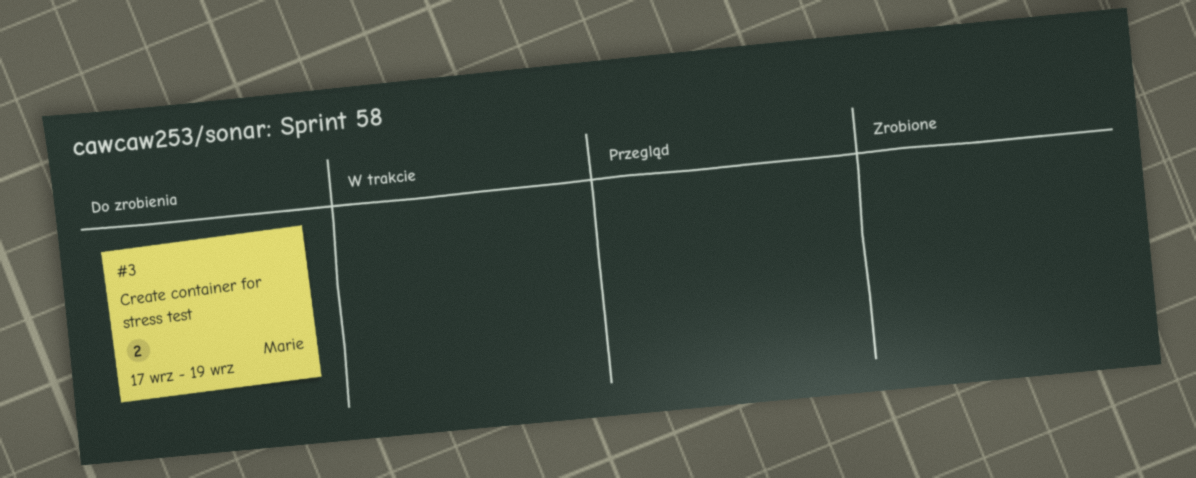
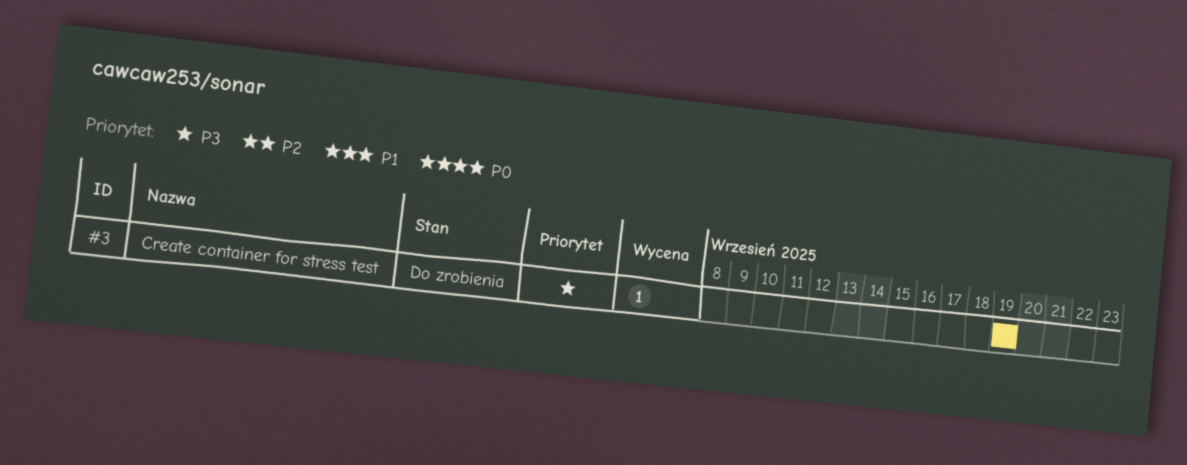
#3, estimate: 2 -> 1
#3, start: Sep 17 -> Sep 19

